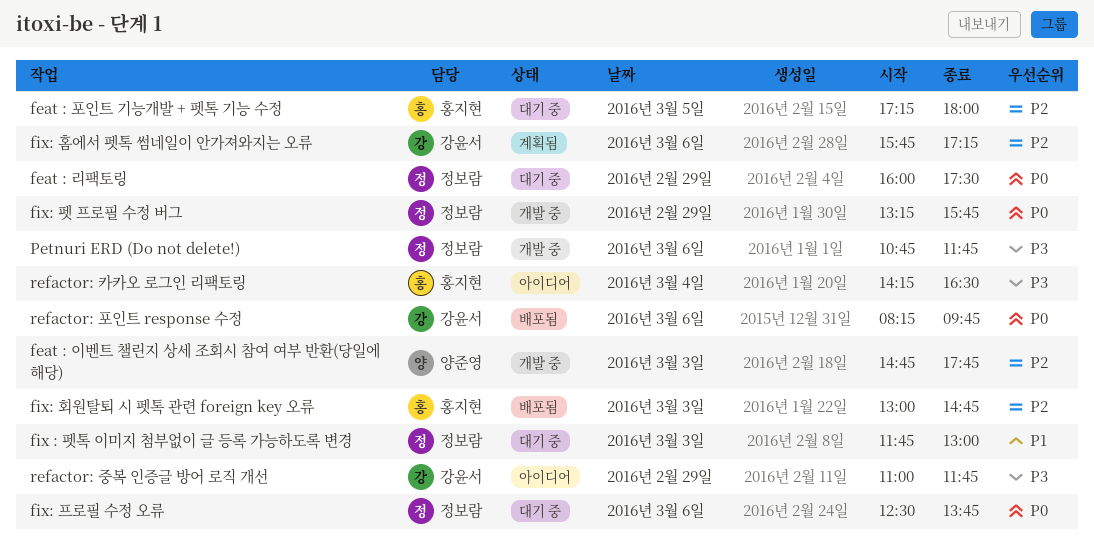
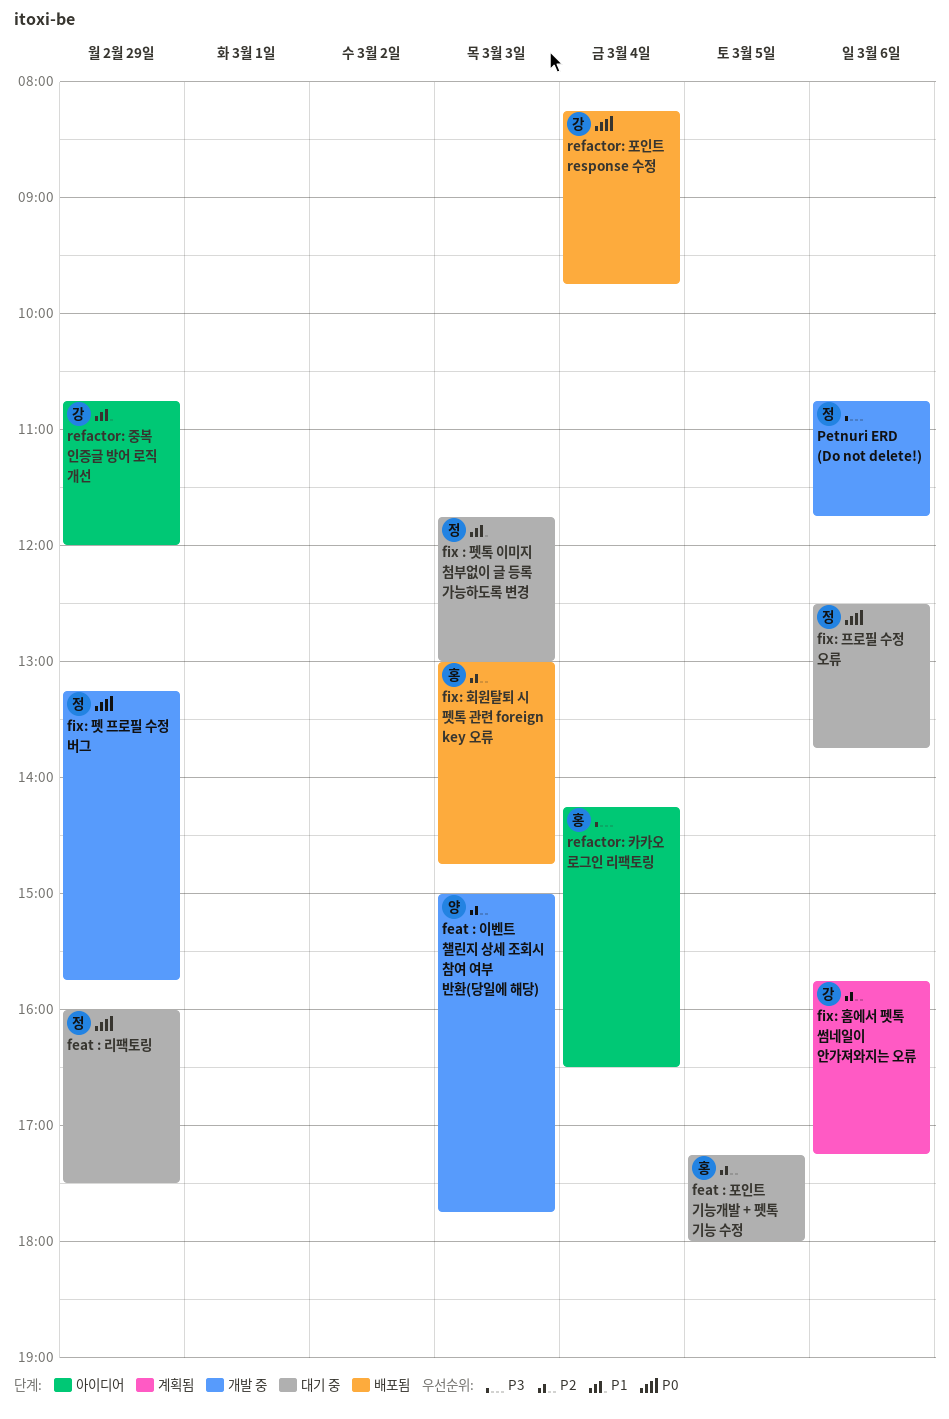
feat : 이벤트 챌린지 상세 조회시 참여 여부 반환(당일에 해당), begins: 14:45 -> 15:00
refactor: 중복 인증글 방어 로직 개선, priority: P3 -> P1
refactor: 중복 인증글 방어 로직 개선, begins: 11:00 -> 10:45
refactor: 중복 인증글 방어 로직 개선, ends: 11:45 -> 12:00
refactor: 포인트 response 수정, day: Mar 6 -> Mar 4

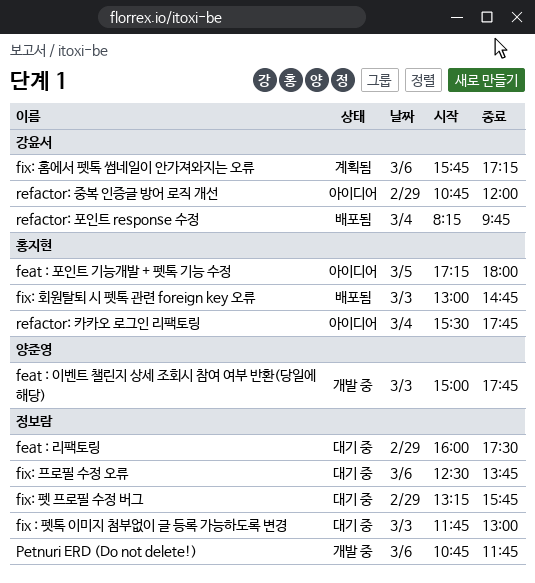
feat : 포인트 기능개발 + 펫톡 기능 수정, status: 대기 중 -> 아이디어
fix: 펫 프로필 수정 버그, status: 개발 중 -> 대기 중
refactor: 카카오 로그인 리팩토링, begins: 14:15 -> 15:30
refactor: 카카오 로그인 리팩토링, ends: 16:30 -> 17:45

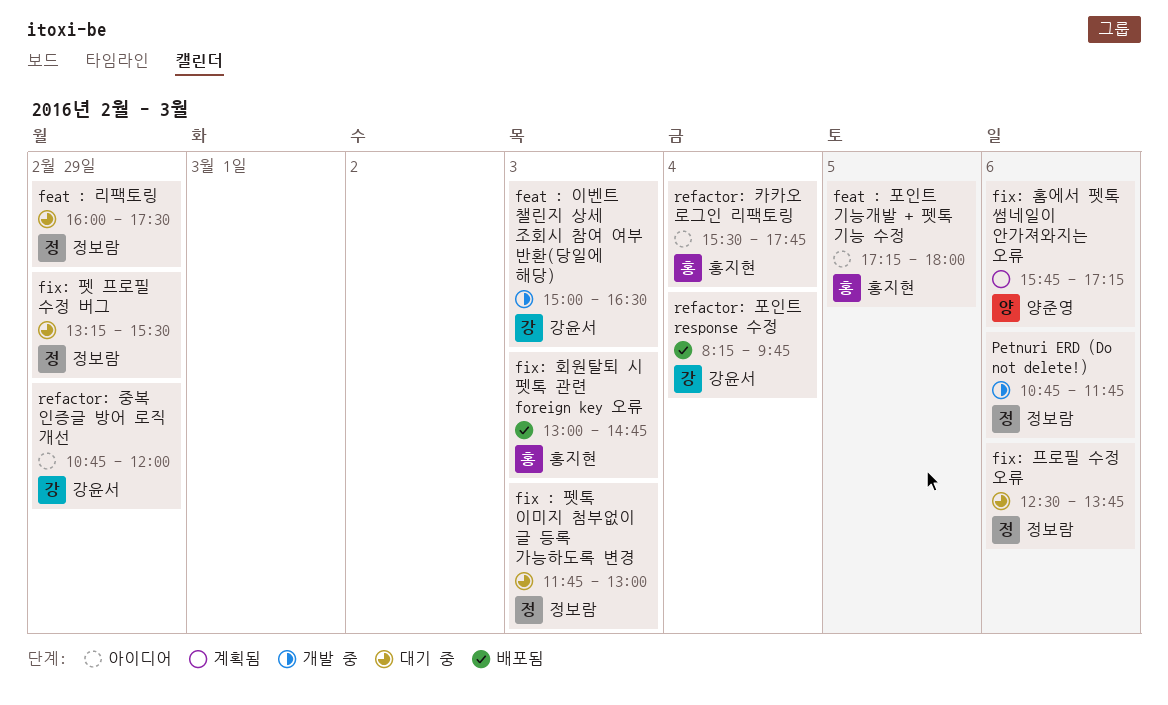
feat : 이벤트 챌린지 상세 조회시 참여 여부 반환(당일에 해당), owner: 양준영 -> 강윤서
feat : 이벤트 챌린지 상세 조회시 참여 여부 반환(당일에 해당), ends: 17:45 -> 16:30
fix: 펫 프로필 수정 버그, ends: 15:45 -> 15:30
fix: 홈에서 펫톡 썸네일이 안가져와지는 오류, owner: 강윤서 -> 양준영

